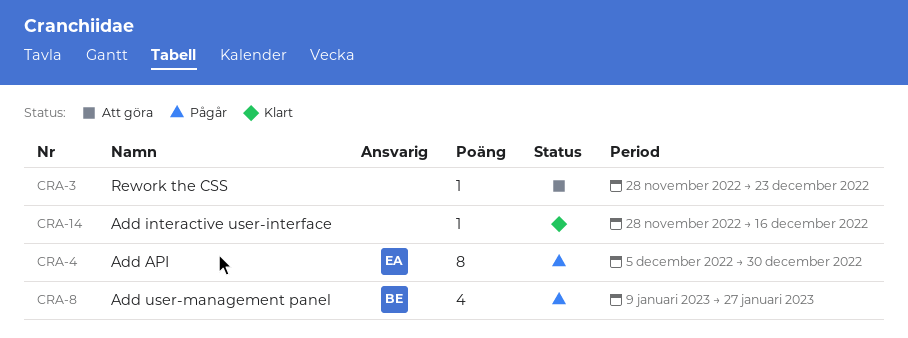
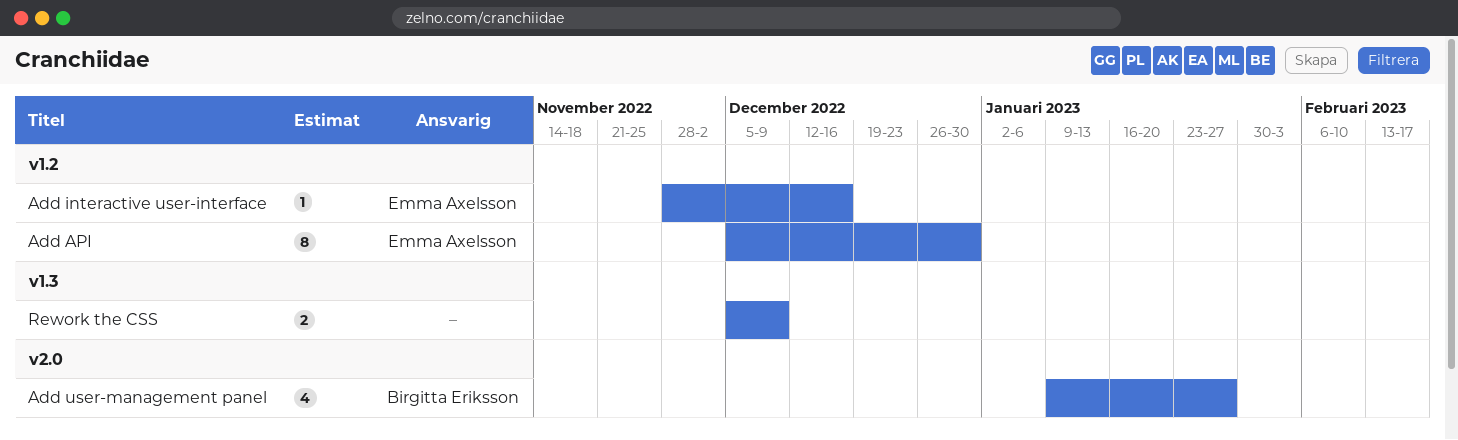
Add interactive user-interface, owner: none -> Emma Axelsson
Rework the CSS, estimate: 1 -> 2
Rework the CSS, start: Nov 28 -> Dec 5
Rework the CSS, due: Dec 23 -> Dec 9

